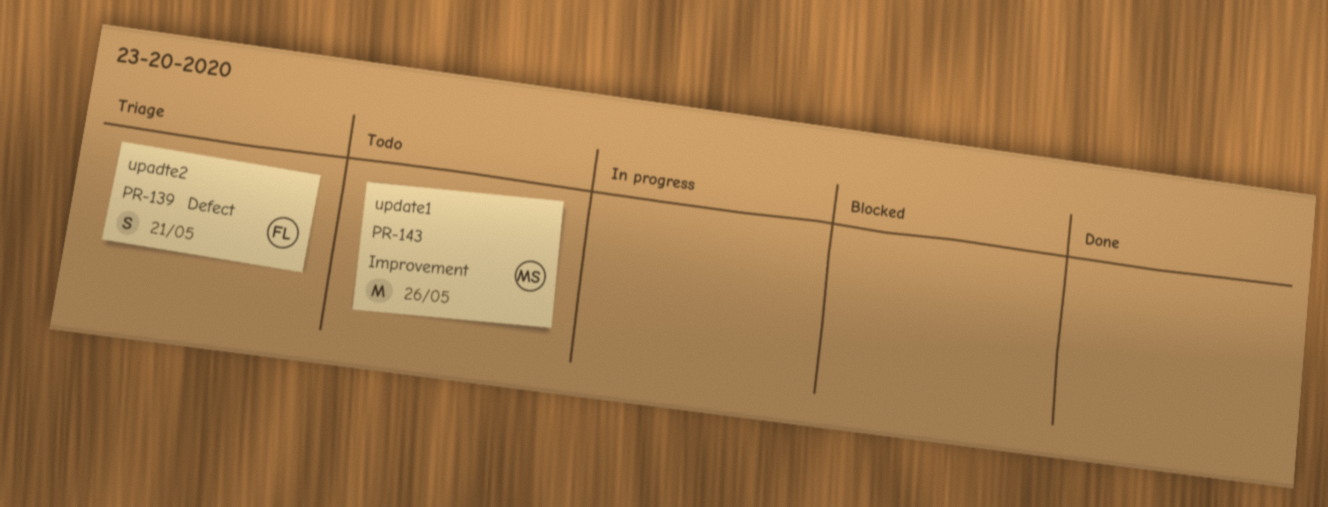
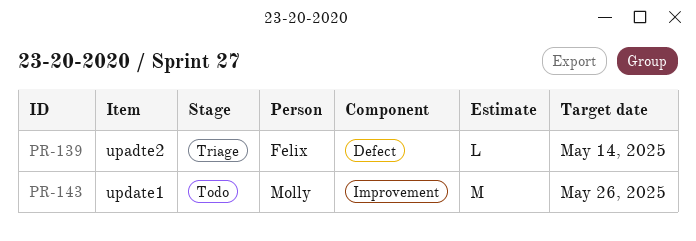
PR-139, estimate: S -> L
PR-139, due: May 21 -> May 14

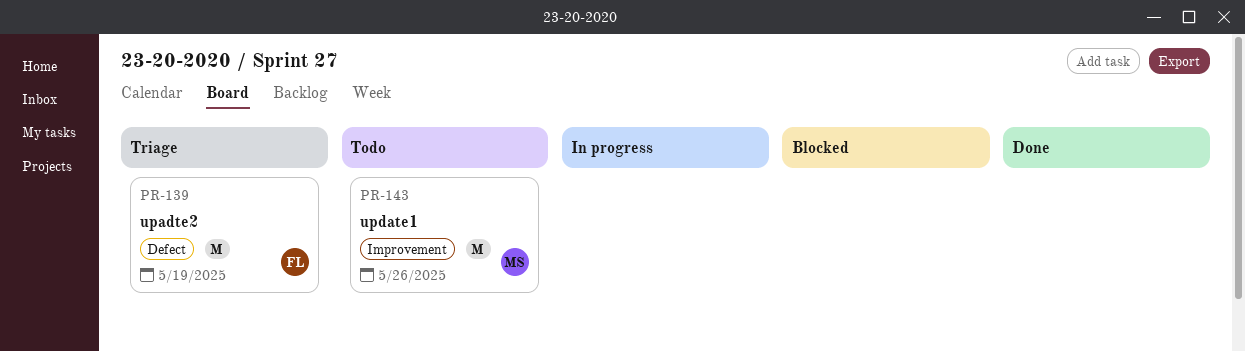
PR-139, estimate: L -> M
PR-139, due: May 14 -> May 19

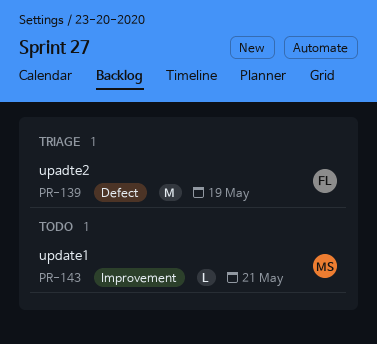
PR-143, estimate: M -> L
PR-143, due: May 26 -> May 21

